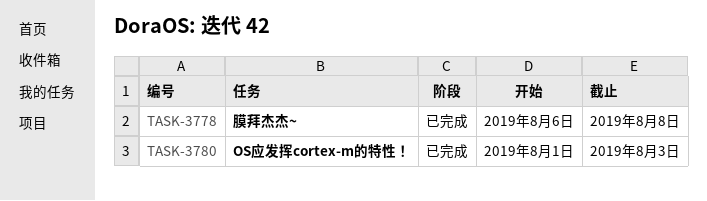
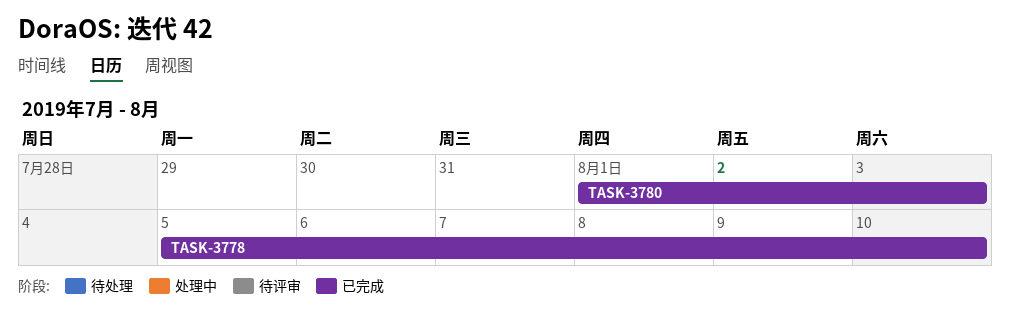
TASK-3778, start: Aug 6 -> Aug 5
TASK-3778, due: Aug 8 -> Aug 10

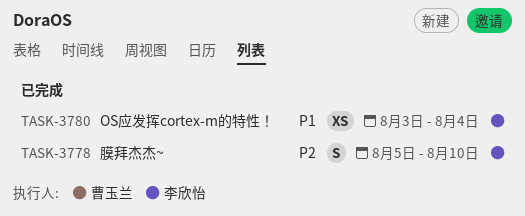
TASK-3780, start: Aug 1 -> Aug 3
TASK-3780, due: Aug 3 -> Aug 4

